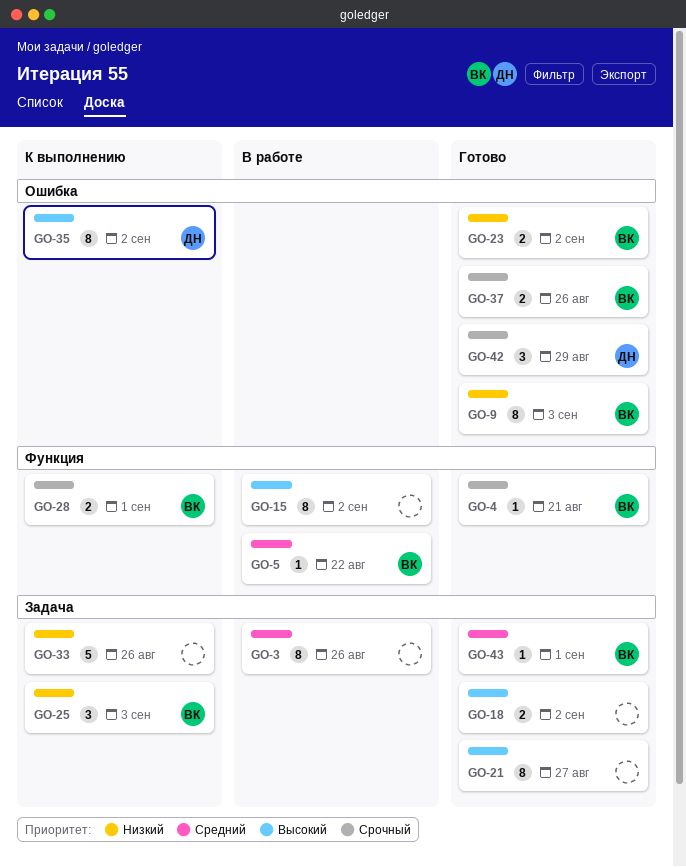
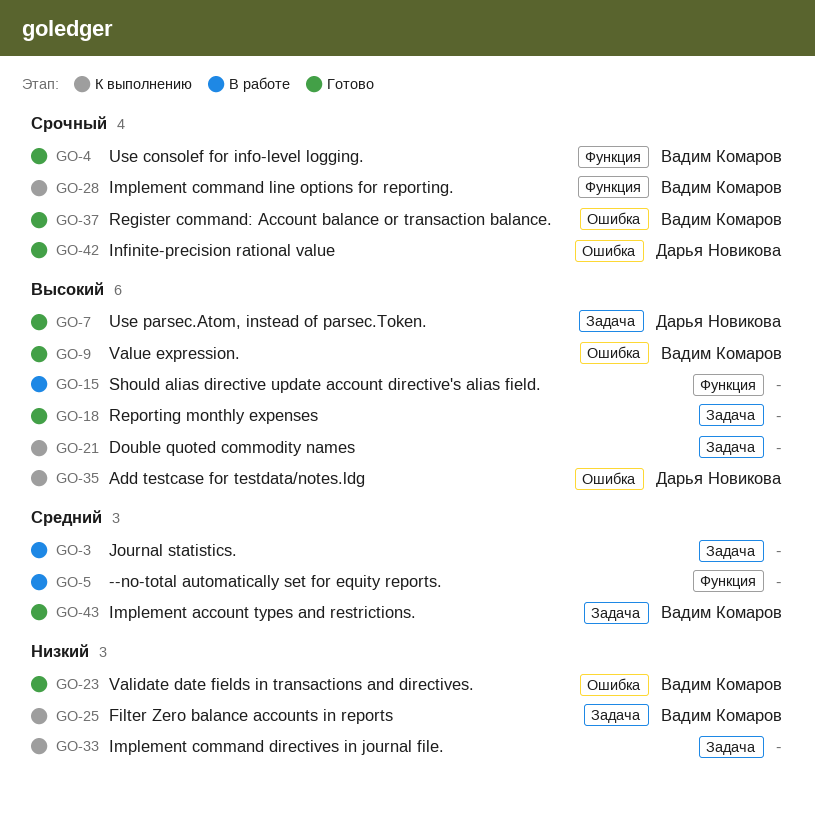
GO-5, owner: Вадим Комаров -> none
GO-7: none -> present
GO-9, priority: Низкий -> Высокий
GO-21, status: Готово -> К выполнению

